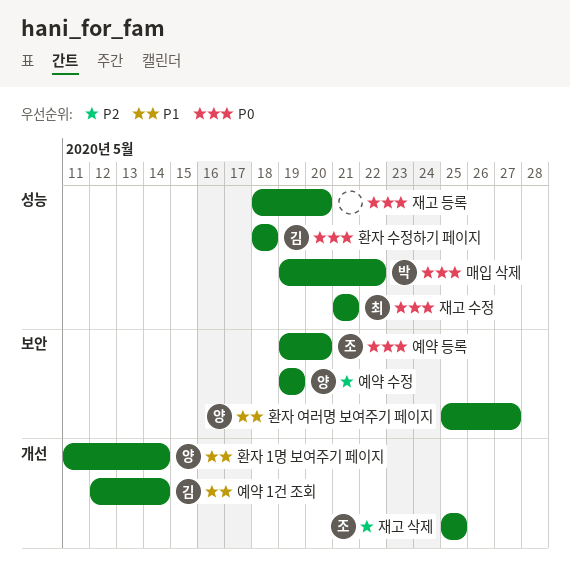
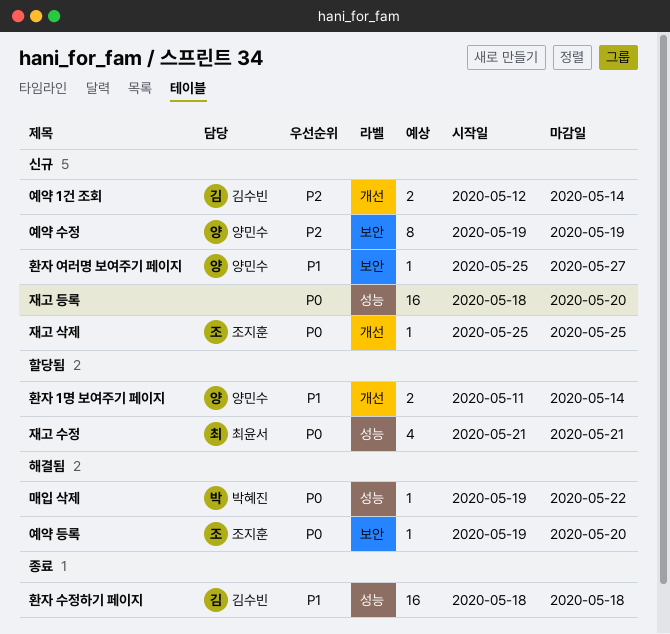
예약 1건 조회, priority: P1 -> P2
재고 삭제, priority: P2 -> P0
환자 수정하기 페이지, priority: P0 -> P1

